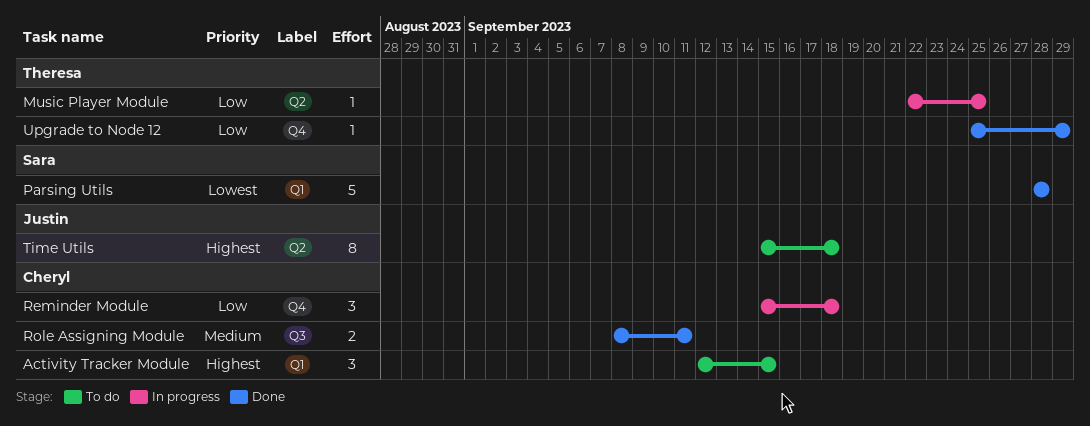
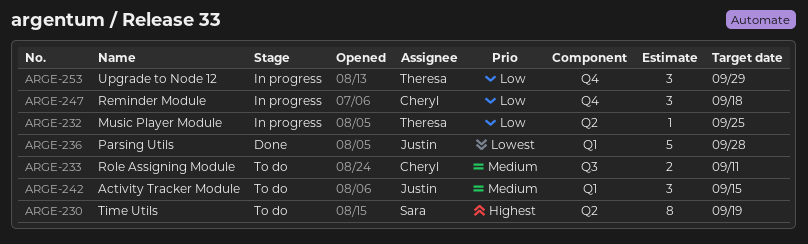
Activity Tracker Module, owner: Cheryl -> Justin
Activity Tracker Module, priority: Highest -> Medium
Parsing Utils, owner: Sara -> Justin
Role Assigning Module, status: Done -> To do
Time Utils, owner: Justin -> Sara
Time Utils, due: Sep 18 -> Sep 19
Upgrade to Node 12, status: Done -> In progress
Upgrade to Node 12, estimate: 1 -> 3

